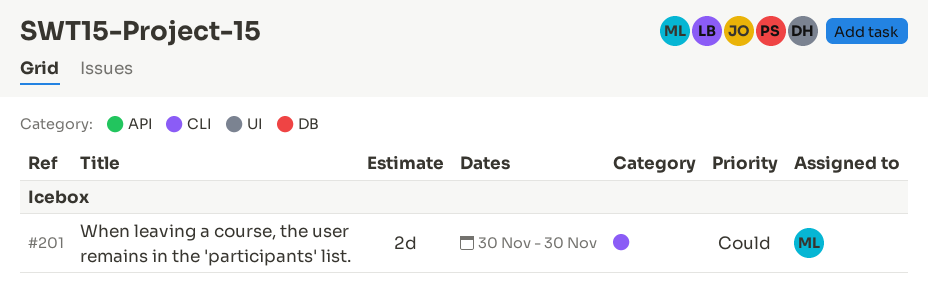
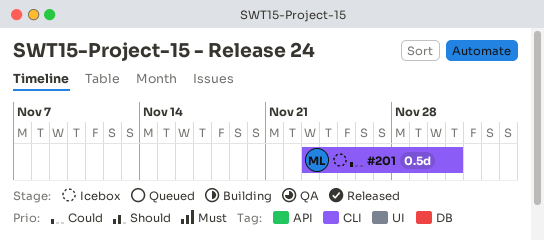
#201, estimate: 2d -> 0.5d
#201, start: Nov 30 -> Nov 23
#201, due: Nov 30 -> Dec 1

